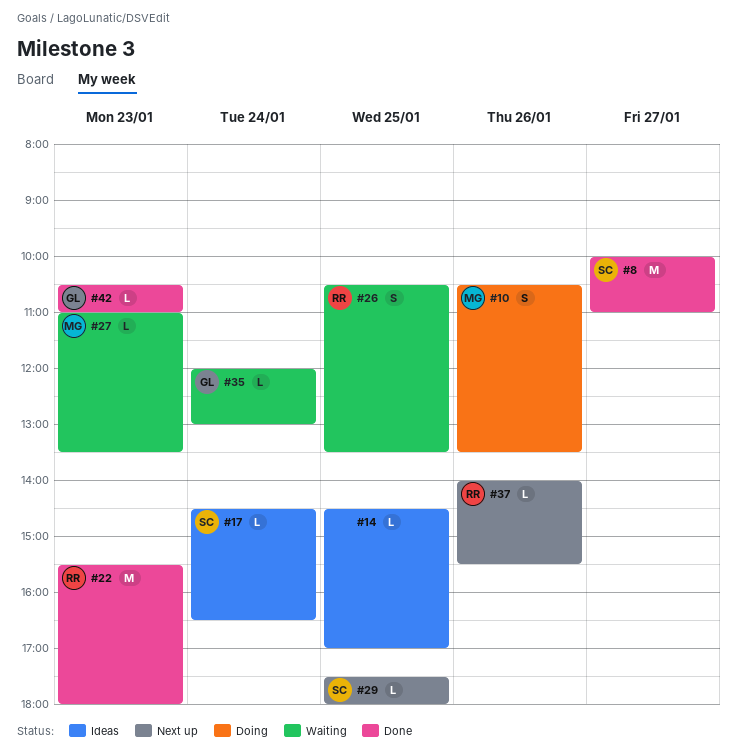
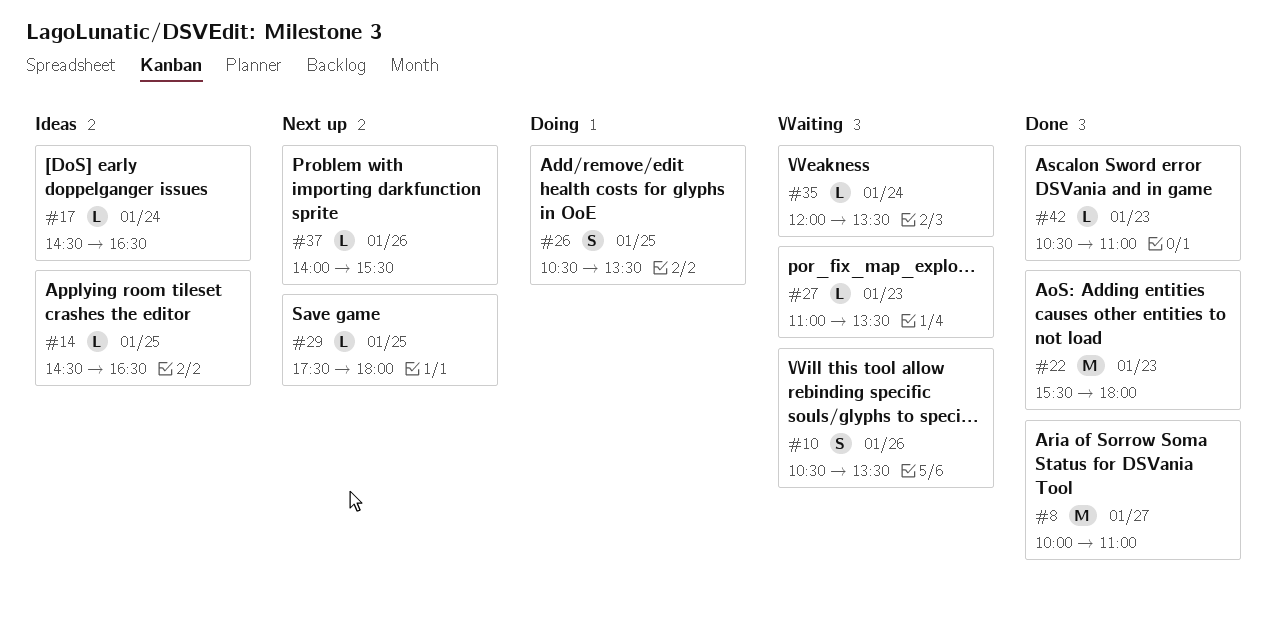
#10, status: Doing -> Waiting
#14, ends: 17:00 -> 16:30
#26, status: Waiting -> Doing
#35, ends: 13:00 -> 13:30

